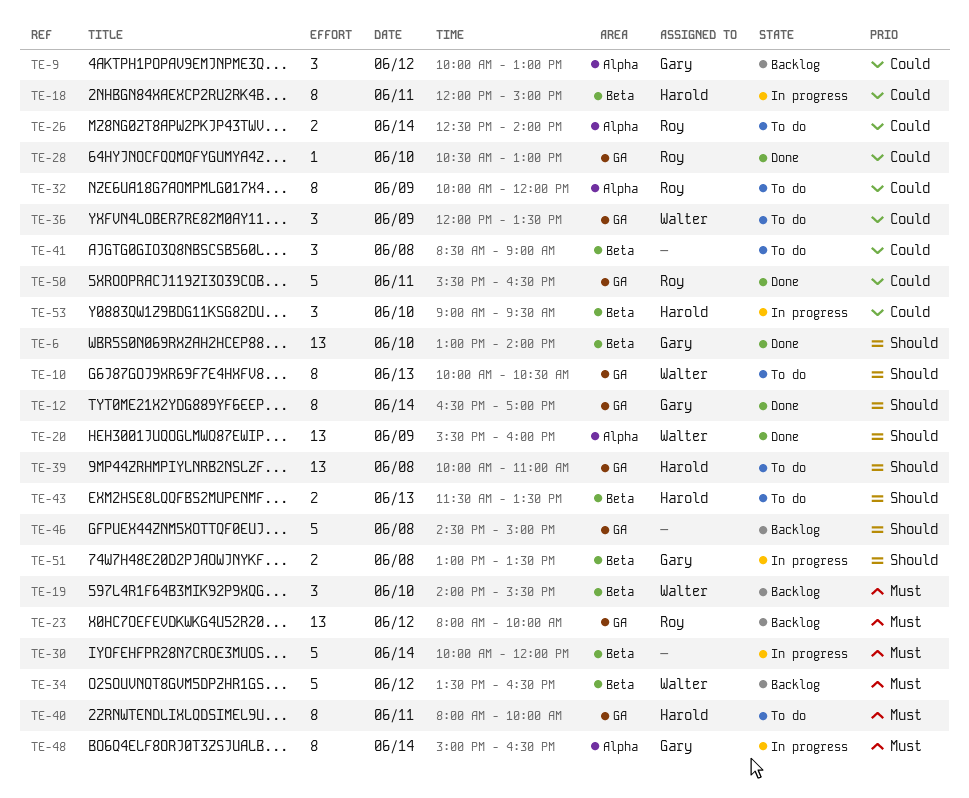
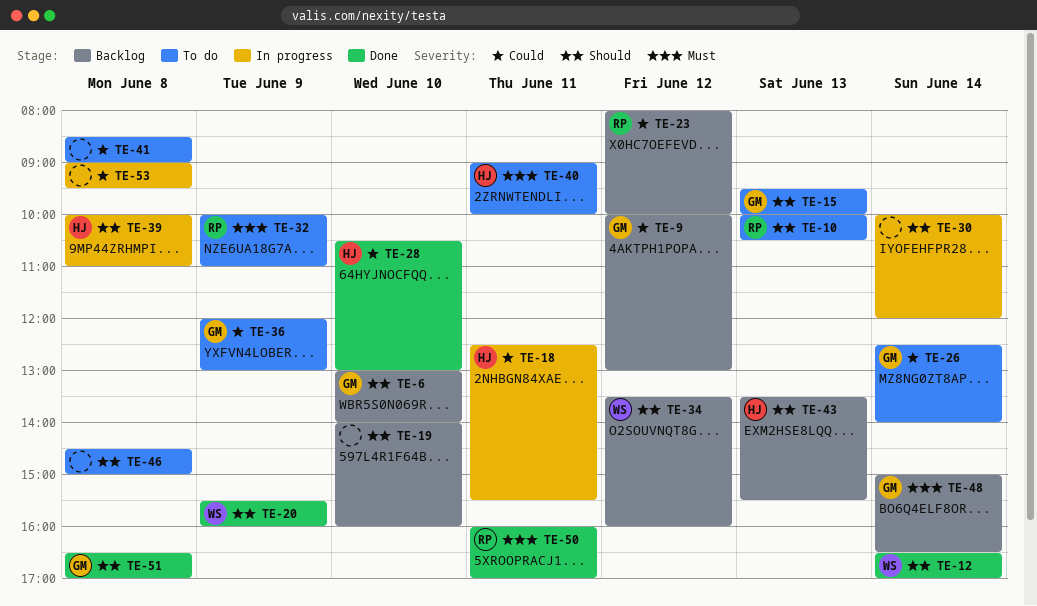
TE-6, status: Done -> Backlog
TE-10, owner: Walter -> Roy
TE-12, owner: Gary -> Walter
TE-15: none -> present
TE-18, begins: 12:00 -> 12:30
TE-18, ends: 15:00 -> 15:30
TE-19, owner: Walter -> none
TE-19, priority: Must -> Should
TE-19, ends: 15:30 -> 16:00
TE-23, priority: Must -> Could
TE-26, owner: Roy -> Gary
TE-28, owner: Roy -> Harold
TE-30, priority: Must -> Should
TE-32, priority: Could -> Must
TE-32, ends: 12:00 -> 11:00
TE-34, priority: Must -> Should
TE-34, ends: 16:30 -> 16:00
TE-36, owner: Walter -> Gary
TE-36, ends: 13:30 -> 13:00
TE-39, status: To do -> In progress
TE-40, begins: 08:00 -> 09:00
TE-43, status: To do -> Backlog
TE-43, begins: 11:30 -> 13:30
TE-43, ends: 13:30 -> 15:30
TE-46, status: Backlog -> To do
TE-48, status: In progress -> Backlog
TE-50, priority: Could -> Must
TE-50, begins: 15:30 -> 16:00
TE-50, ends: 16:30 -> 17:00
TE-51, status: In progress -> Done
TE-51, begins: 13:00 -> 16:30
TE-51, ends: 13:30 -> 17:00
TE-53, owner: Harold -> none
TE-53, day: Jun 10 -> Jun 8

